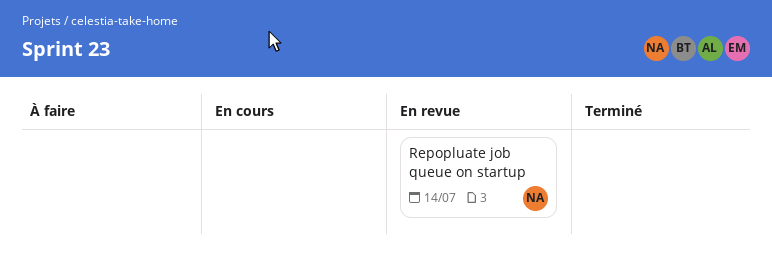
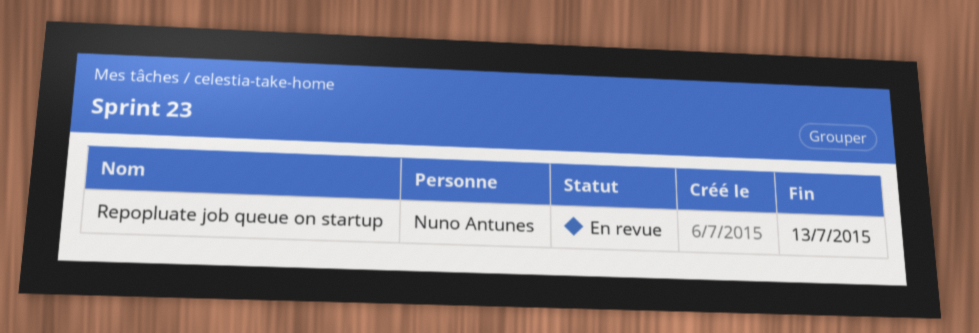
Repopluate job queue on startup, due: Jul 14 -> Jul 13

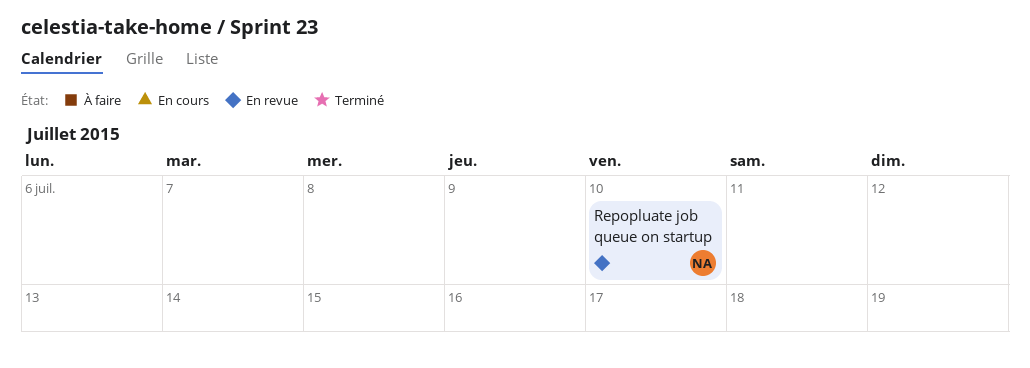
Repopluate job queue on startup, due: Jul 13 -> Jul 10

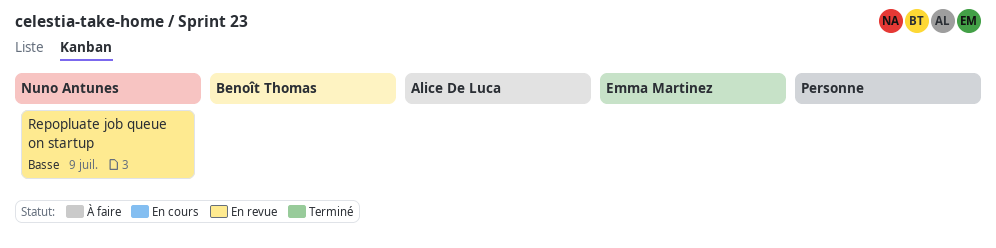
Repopluate job queue on startup, due: Jul 10 -> Jul 9

